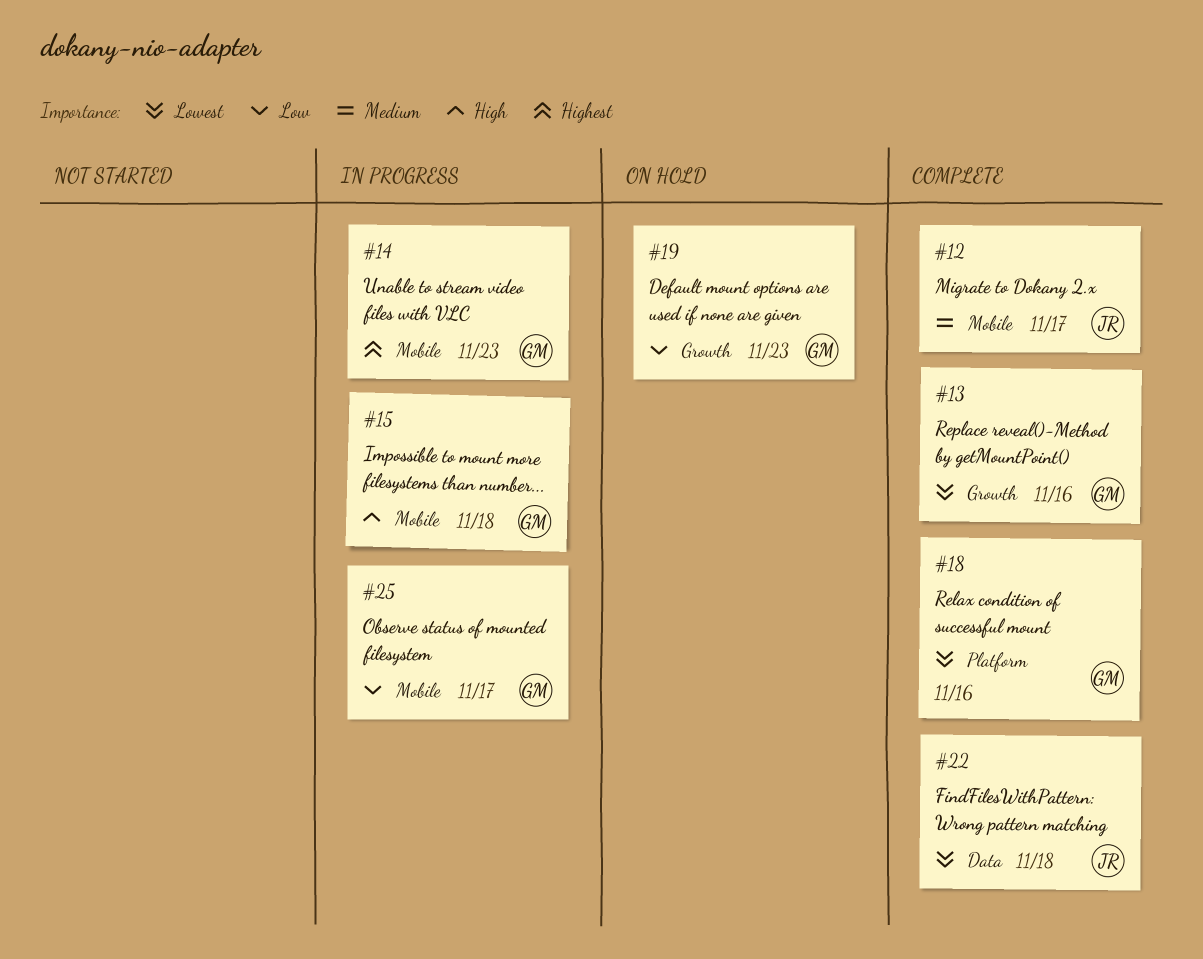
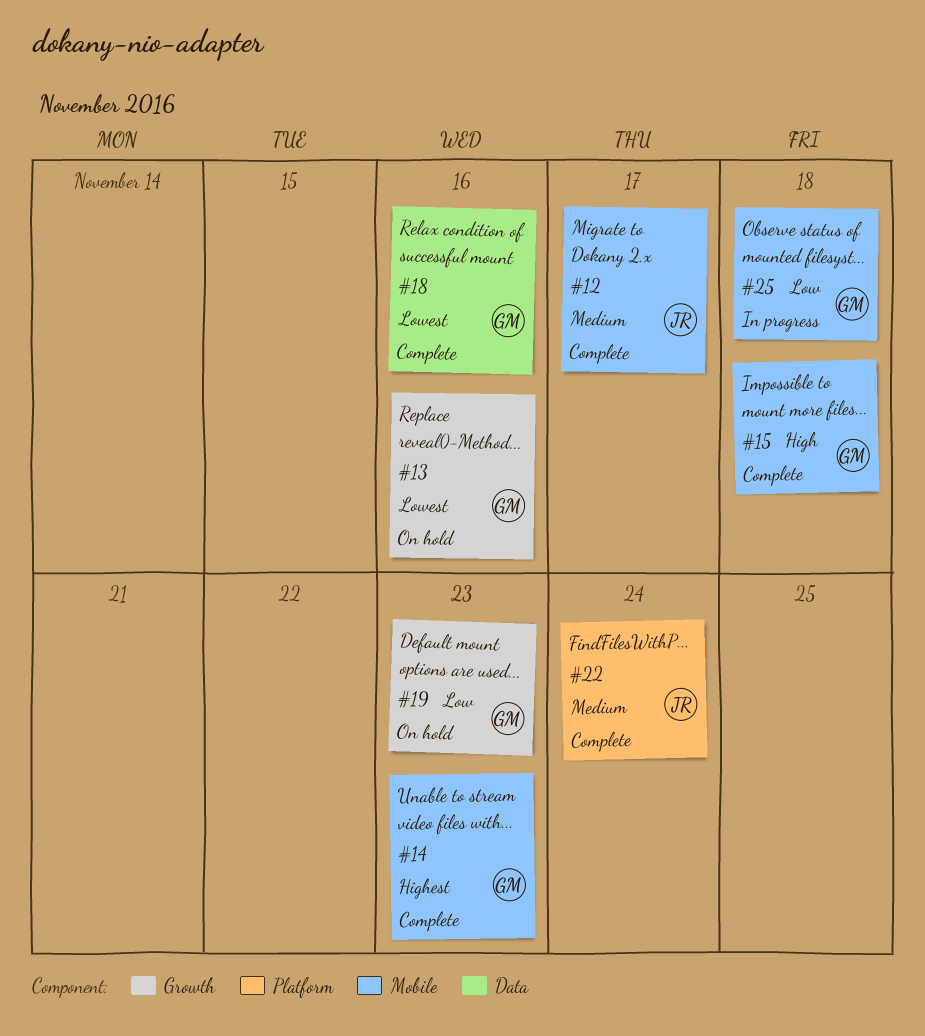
#13, status: Complete -> On hold
#14, status: In progress -> Complete
#15, status: In progress -> Complete
#18, label: Platform -> Data
#22, priority: Lowest -> Medium
#22, label: Data -> Platform
#22, due: Nov 18 -> Nov 24
#25, due: Nov 17 -> Nov 18

